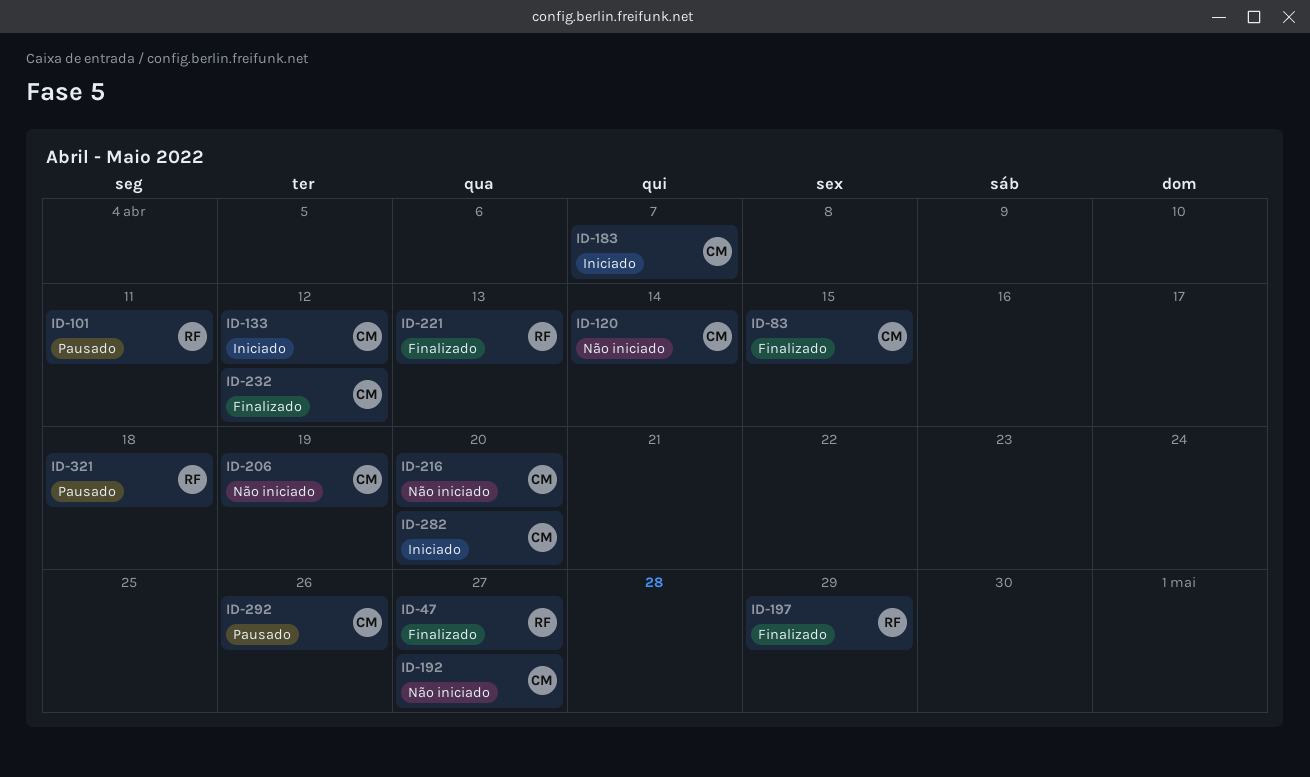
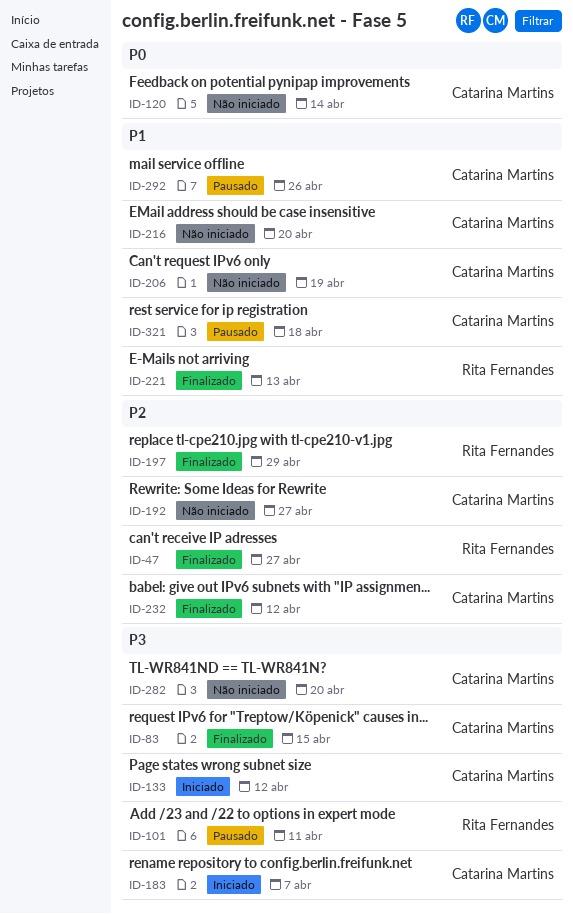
ID-282, status: Iniciado -> Não iniciado
ID-321, owner: Rita Fernandes -> Catarina Martins

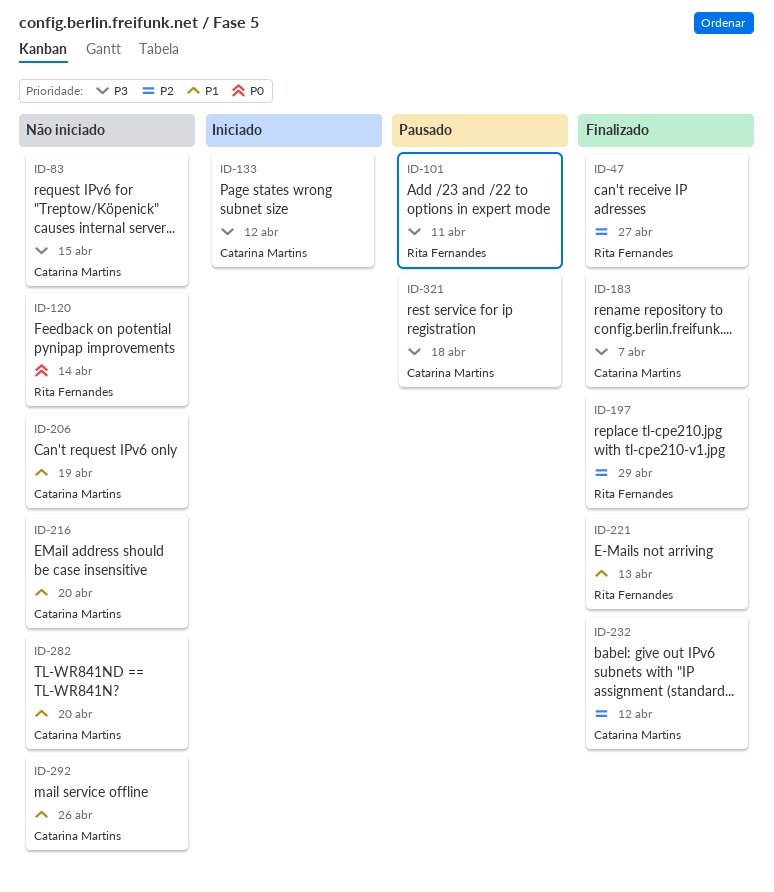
ID-83, status: Finalizado -> Não iniciado
ID-120, owner: Catarina Martins -> Rita Fernandes
ID-183, status: Iniciado -> Finalizado
ID-192: present -> none
ID-282, priority: P3 -> P1
ID-292, status: Pausado -> Não iniciado
ID-321, priority: P1 -> P3

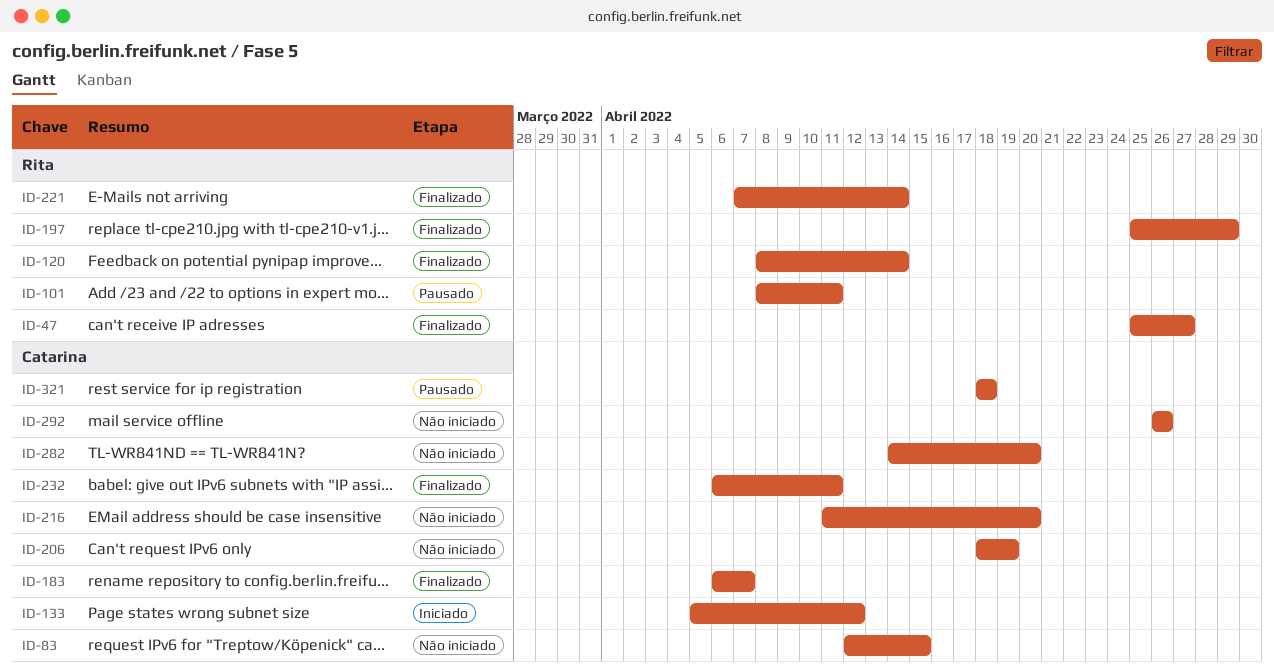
ID-120, status: Não iniciado -> Finalizado
ID-221, due: Apr 13 -> Apr 14
ID-232, due: Apr 12 -> Apr 11

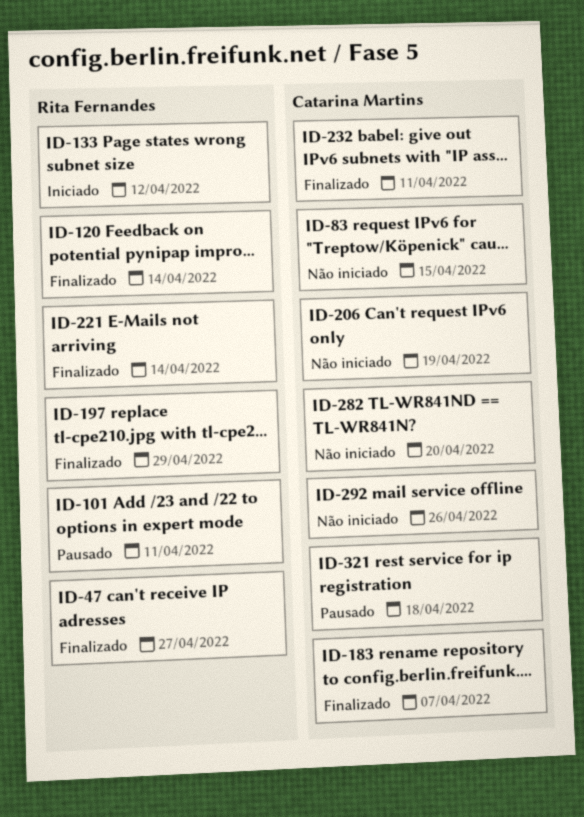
ID-133, owner: Catarina Martins -> Rita Fernandes
ID-216: present -> none

